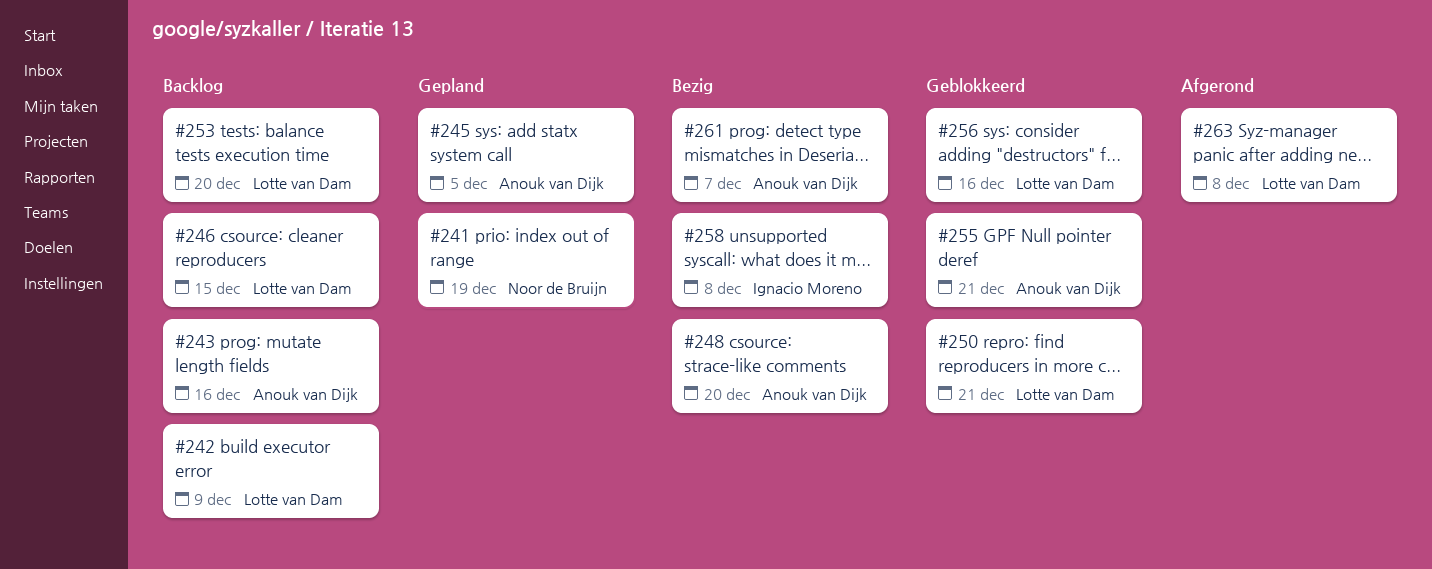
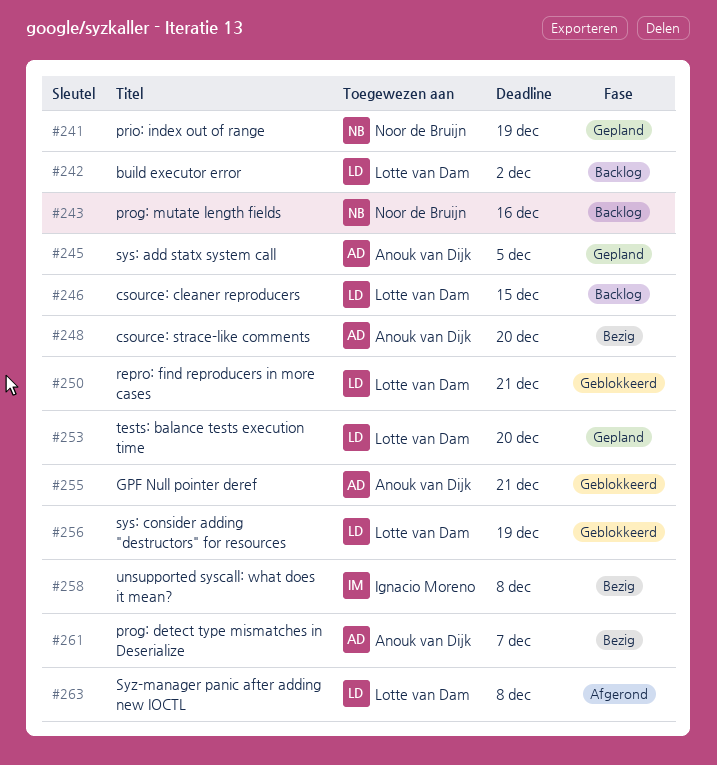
#242, due: Dec 9 -> Dec 2
#243, owner: Anouk van Dijk -> Noor de Bruijn
#253, status: Backlog -> Gepland
#256, due: Dec 16 -> Dec 19

